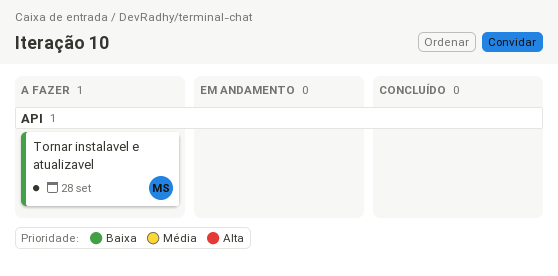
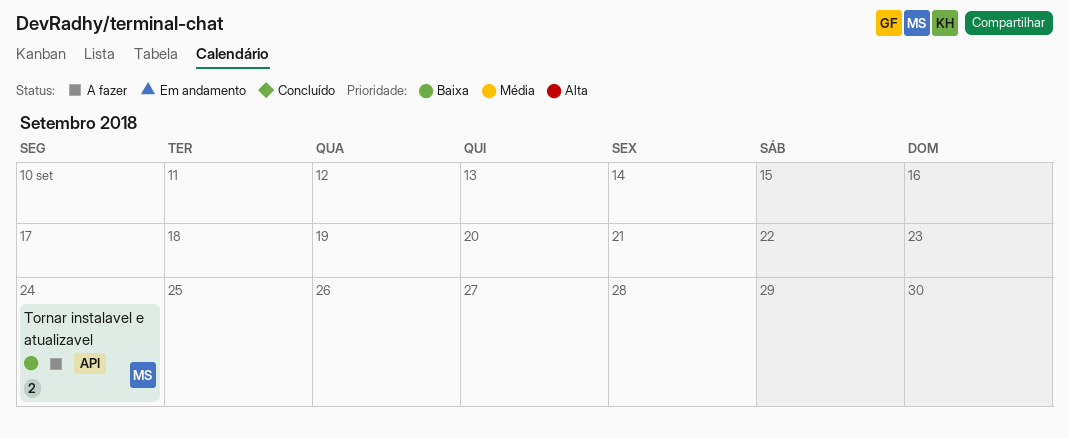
Tornar instalavel e atualizavel, estimate: 1 -> 2
Tornar instalavel e atualizavel, due: Sep 28 -> Sep 24

